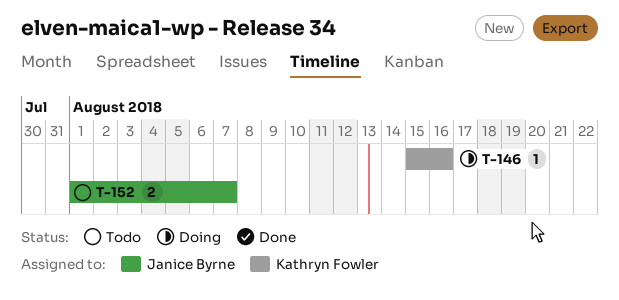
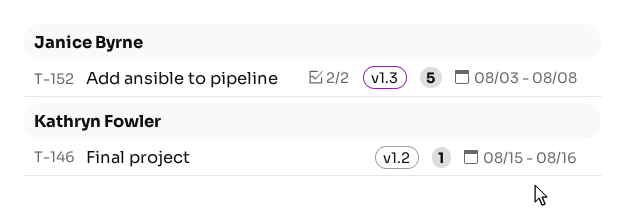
T-152, estimate: 2 -> 5
T-152, start: Aug 1 -> Aug 3
T-152, due: Aug 7 -> Aug 8

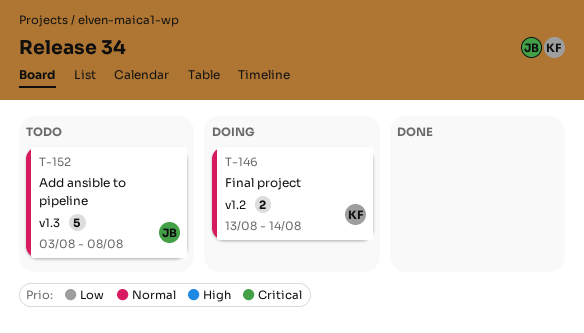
T-146, estimate: 1 -> 2
T-146, start: Aug 15 -> Aug 13
T-146, due: Aug 16 -> Aug 14

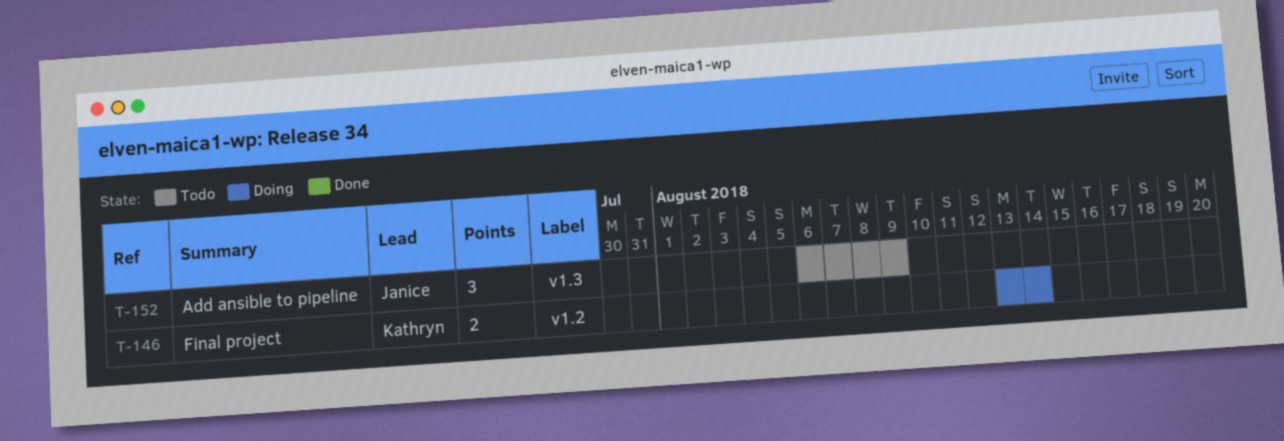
T-152, estimate: 5 -> 3
T-152, start: Aug 3 -> Aug 6
T-152, due: Aug 8 -> Aug 9

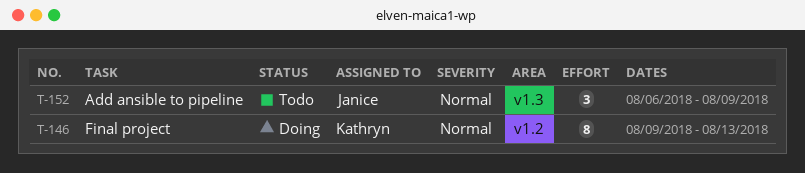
T-146, estimate: 2 -> 8
T-146, start: Aug 13 -> Aug 9
T-146, due: Aug 14 -> Aug 13

